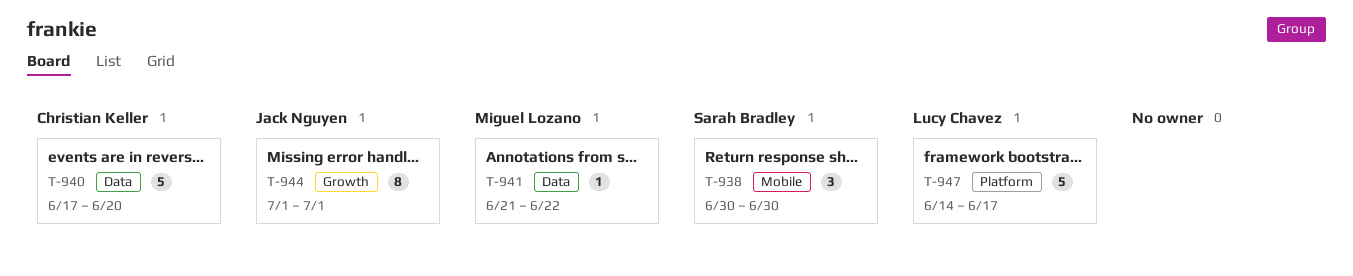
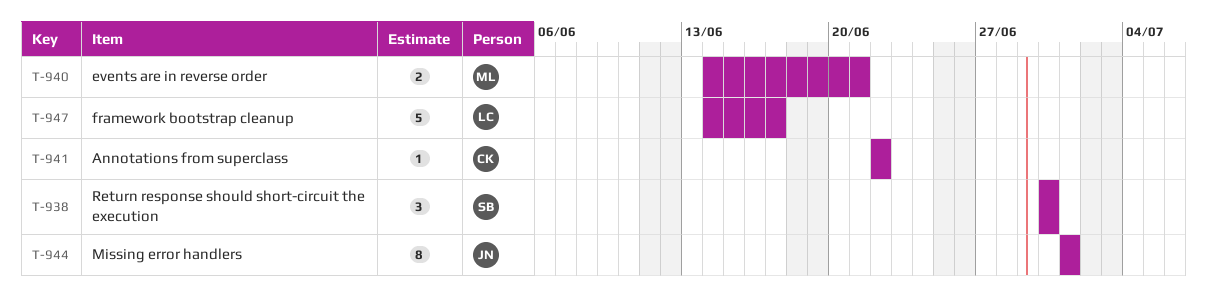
T-940, owner: Christian Keller -> Miguel Lozano
T-940, estimate: 5 -> 2
T-940, start: Jun 17 -> Jun 14
T-940, due: Jun 20 -> Jun 21
T-941, owner: Miguel Lozano -> Christian Keller
T-941, start: Jun 21 -> Jun 22

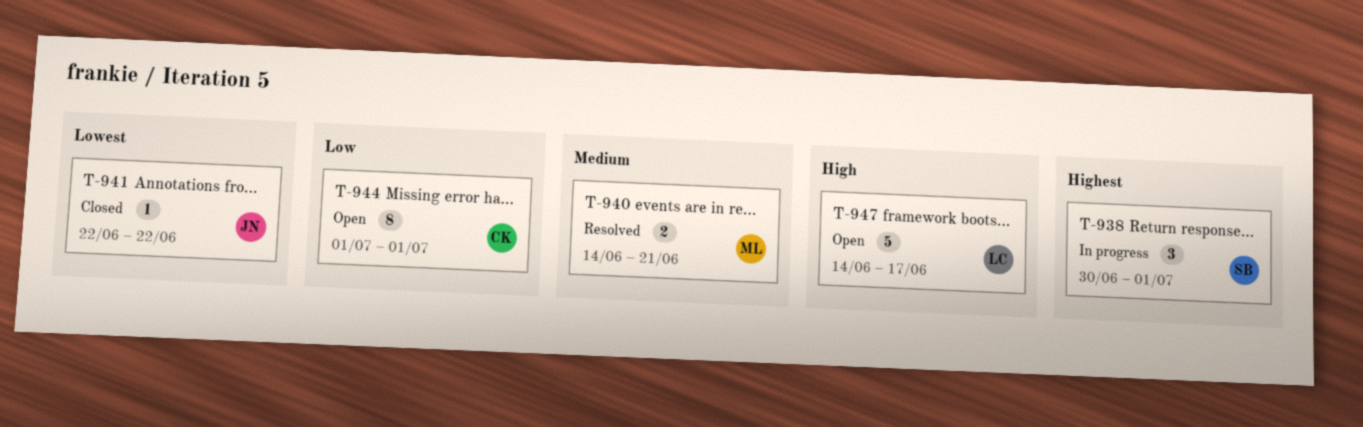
T-938, due: Jun 30 -> Jul 1
T-941, owner: CK -> JN
T-944, owner: JN -> CK

